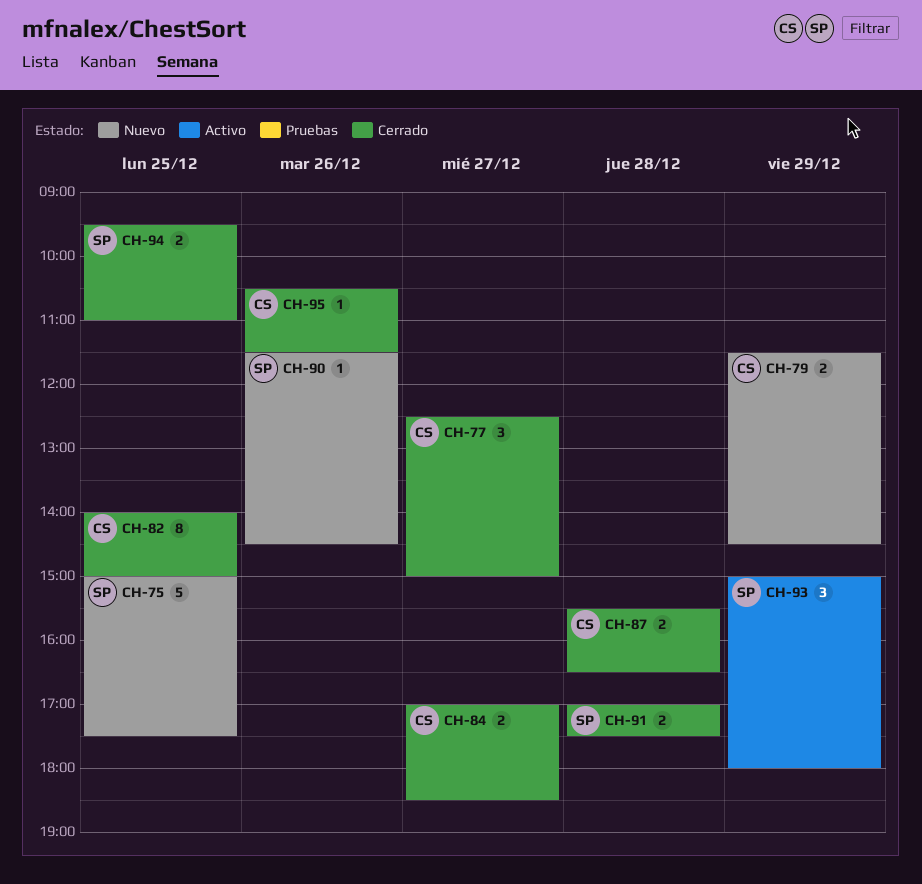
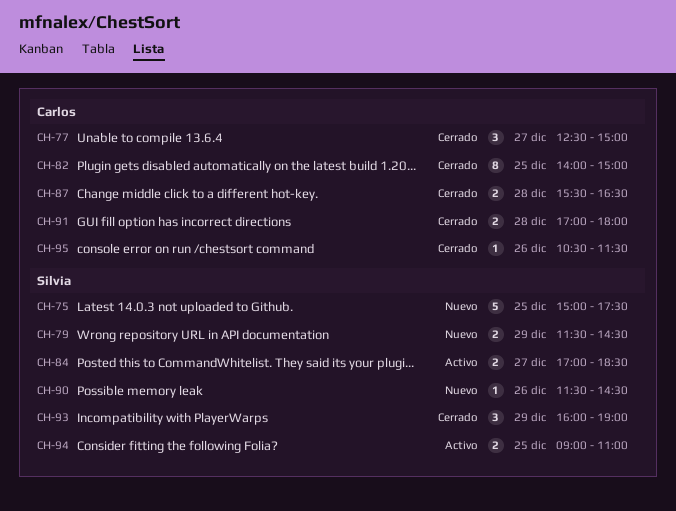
CH-79, owner: Carlos -> Silvia
CH-84, status: Cerrado -> Activo
CH-84, owner: Carlos -> Silvia
CH-91, owner: Silvia -> Carlos
CH-91, ends: 17:30 -> 18:00
CH-93, status: Activo -> Cerrado
CH-93, begins: 15:00 -> 16:00
CH-93, ends: 18:00 -> 19:00
CH-94, status: Cerrado -> Activo
CH-94, begins: 09:30 -> 09:00

